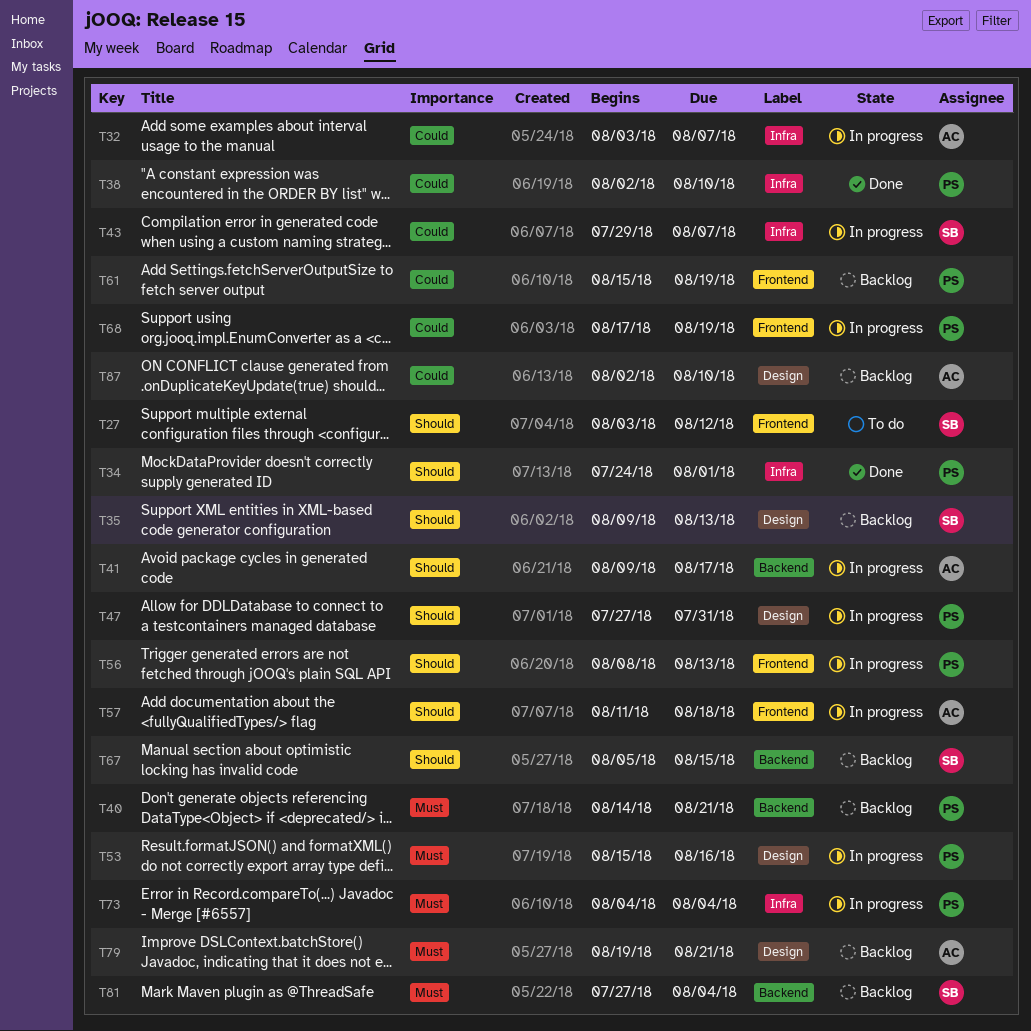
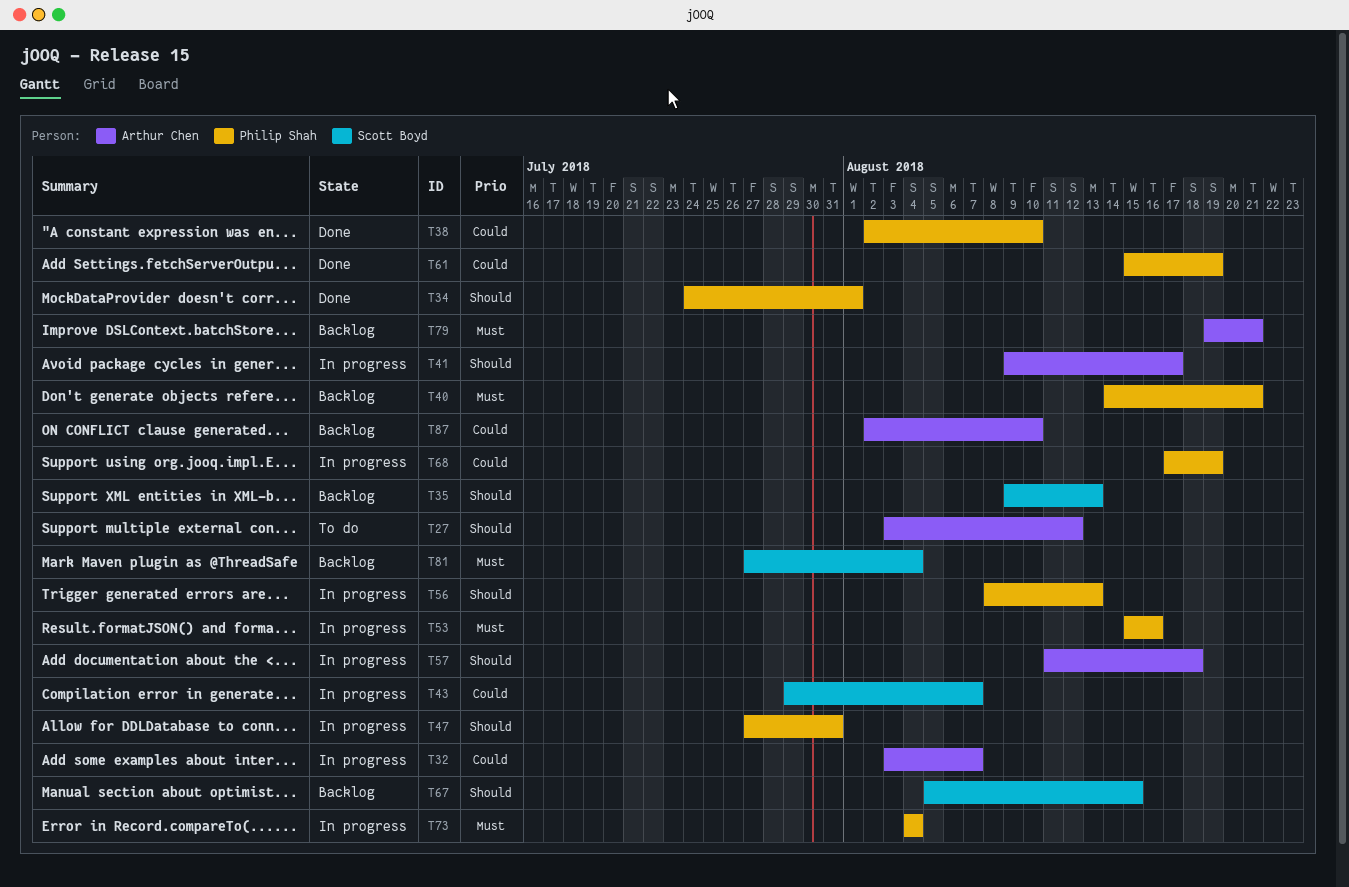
T27, owner: Scott Boyd -> Arthur Chen
T61, status: Backlog -> Done

